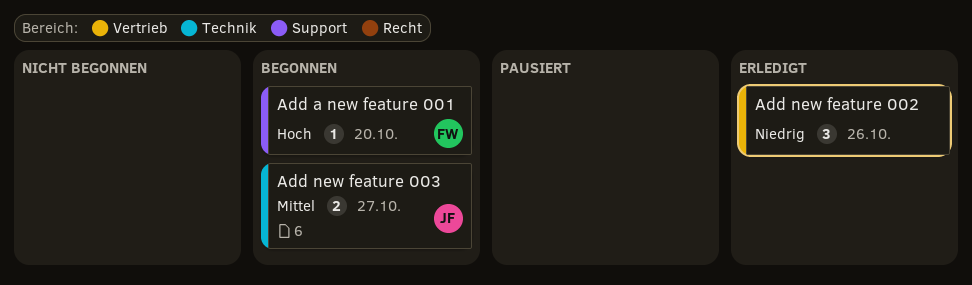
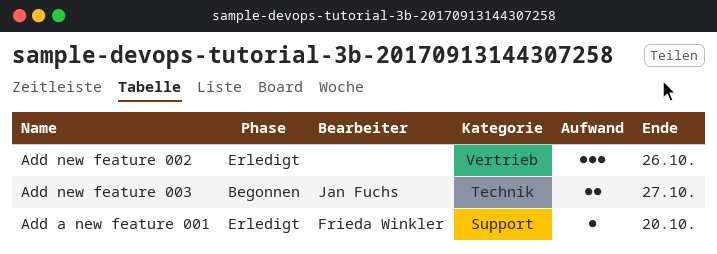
Add a new feature 001, status: Begonnen -> Erledigt

